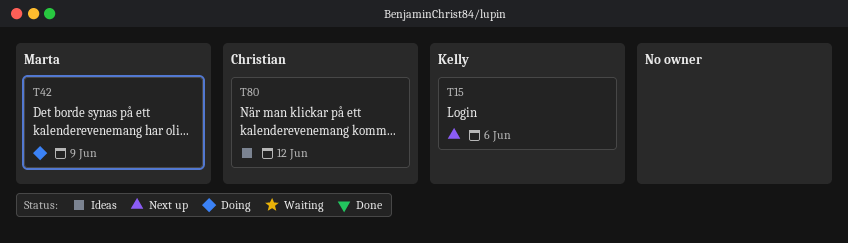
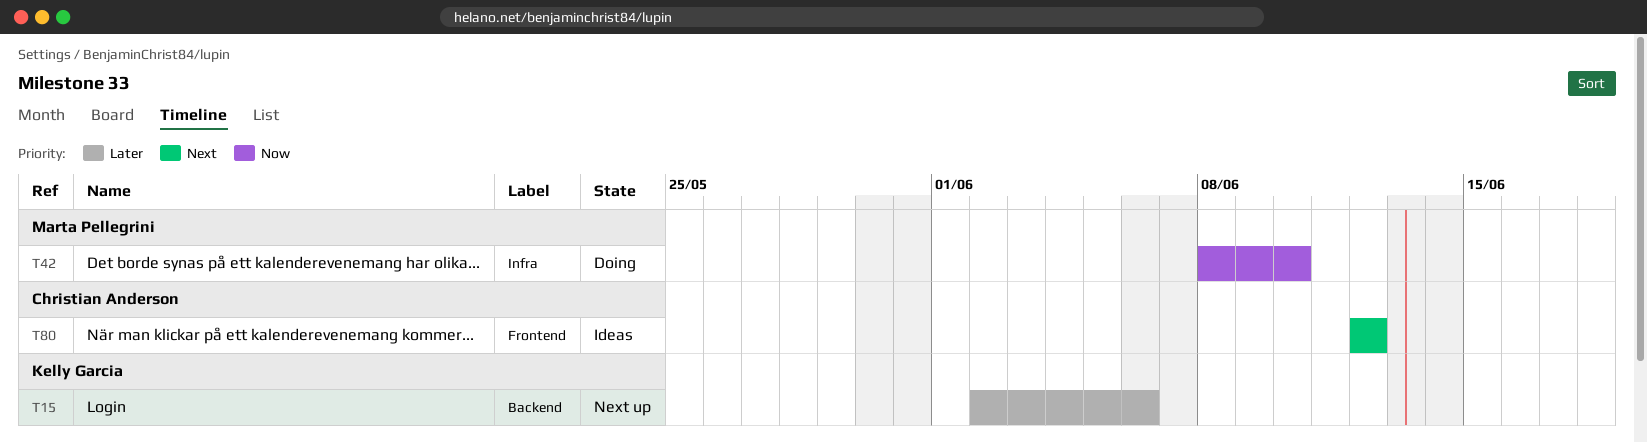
T42, due: Jun 9 -> Jun 10

